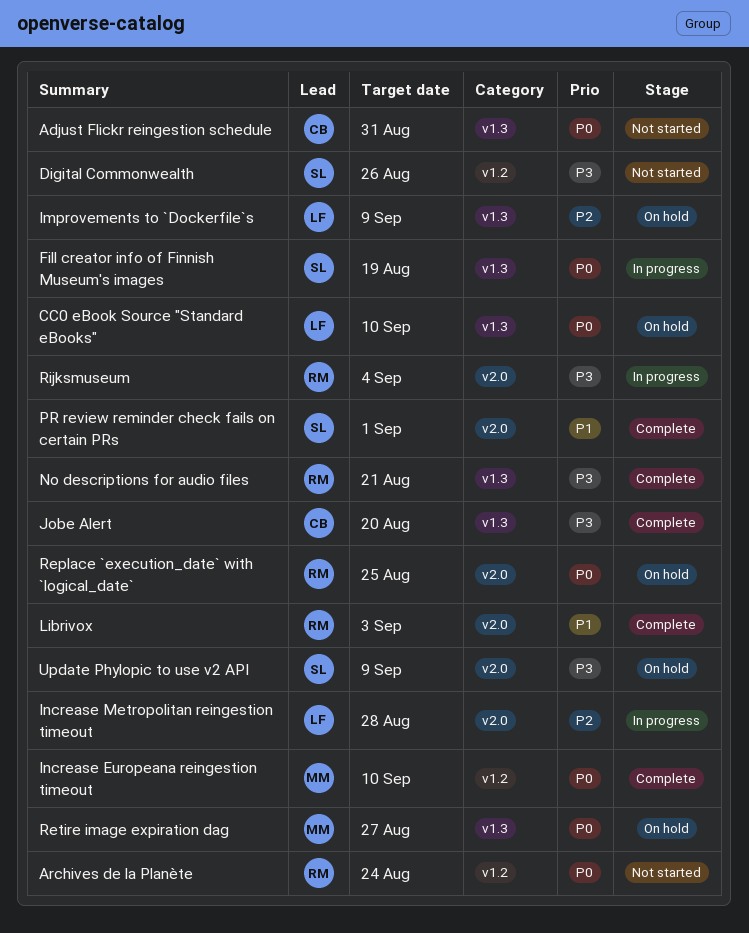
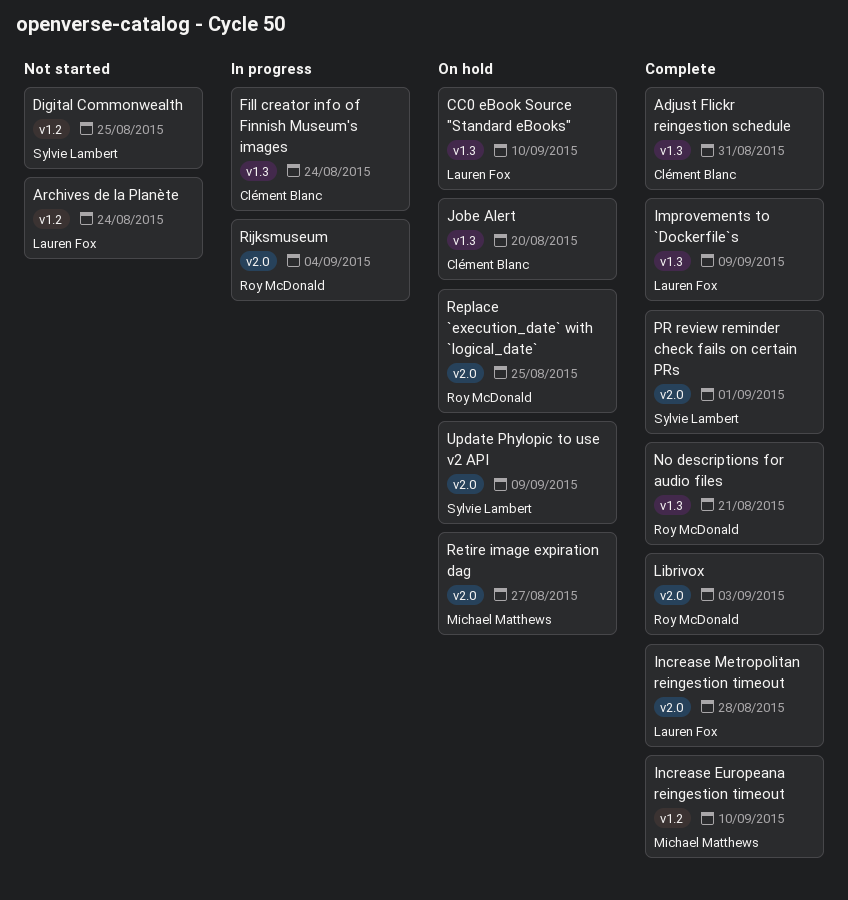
Adjust Flickr reingestion schedule, status: Not started -> Complete
Archives de la Planète, owner: Roy McDonald -> Lauren Fox
Digital Commonwealth, due: Aug 26 -> Aug 25
Fill creator info of Finnish Museum's images, owner: Sylvie Lambert -> Clément Blanc
Fill creator info of Finnish Museum's images, due: Aug 19 -> Aug 24
Improvements to `Dockerfile`s, status: On hold -> Complete
Increase Metropolitan reingestion timeout, status: In progress -> Complete
Jobe Alert, status: Complete -> On hold
Retire image expiration dag, label: v1.3 -> v2.0

